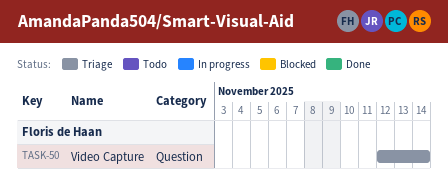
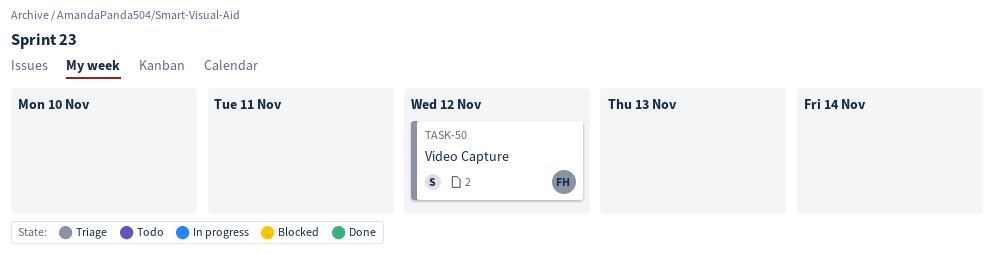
TASK-50, due: Nov 14 -> Nov 12

